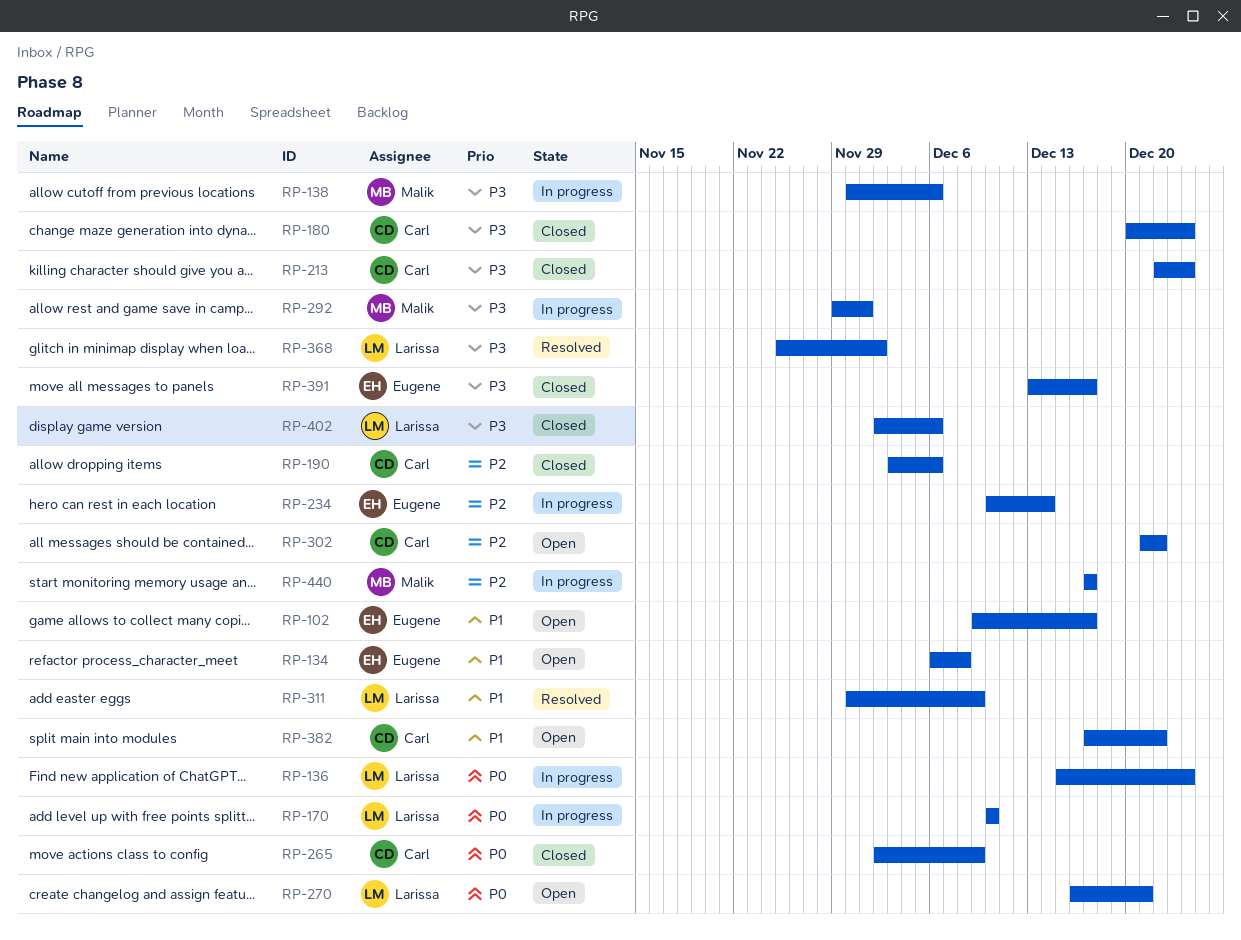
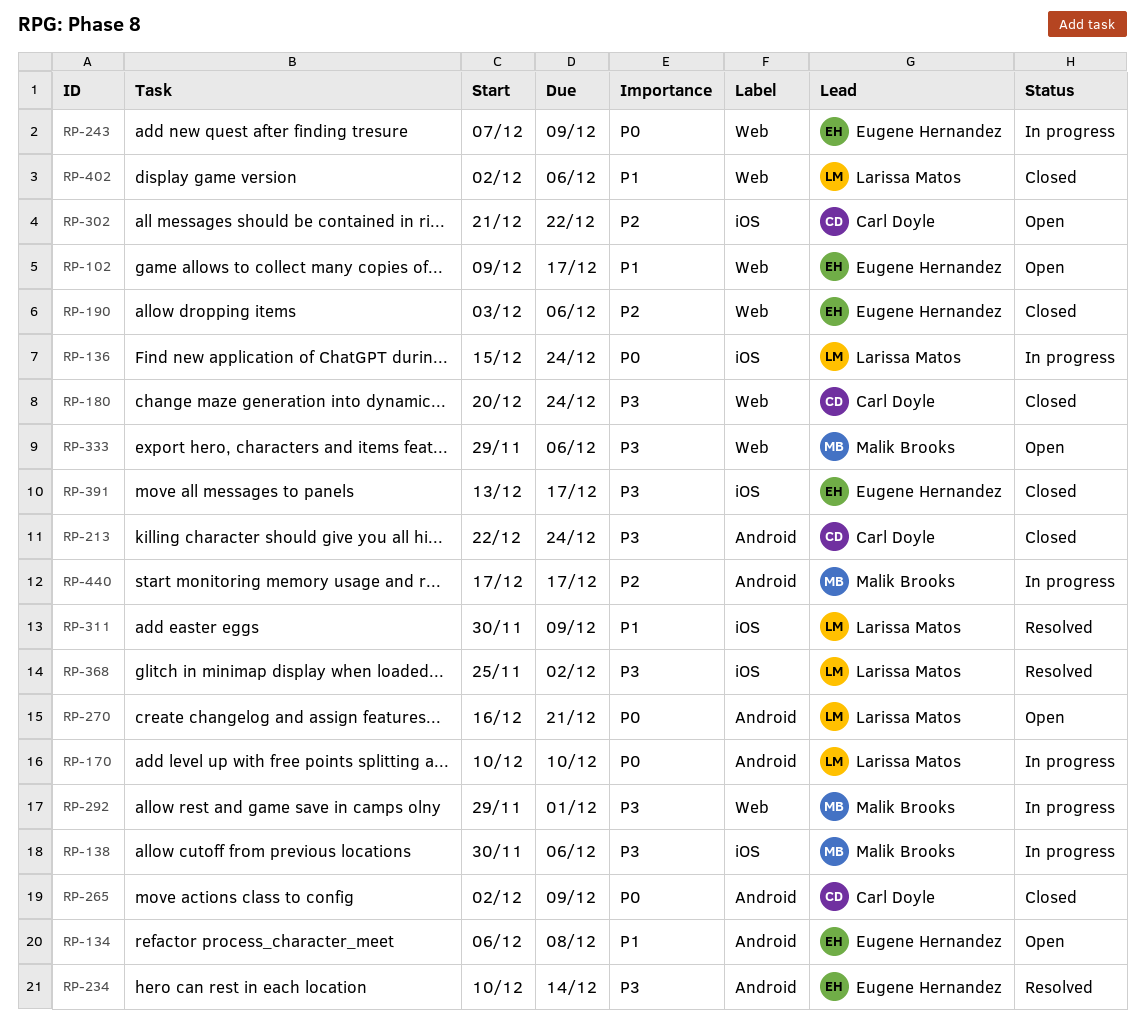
RP-190, owner: Carl Doyle -> Eugene Hernandez
RP-234, status: In progress -> Resolved
RP-234, priority: P2 -> P3
RP-243: none -> present
RP-333: none -> present
RP-382: present -> none
RP-402, priority: P3 -> P1

